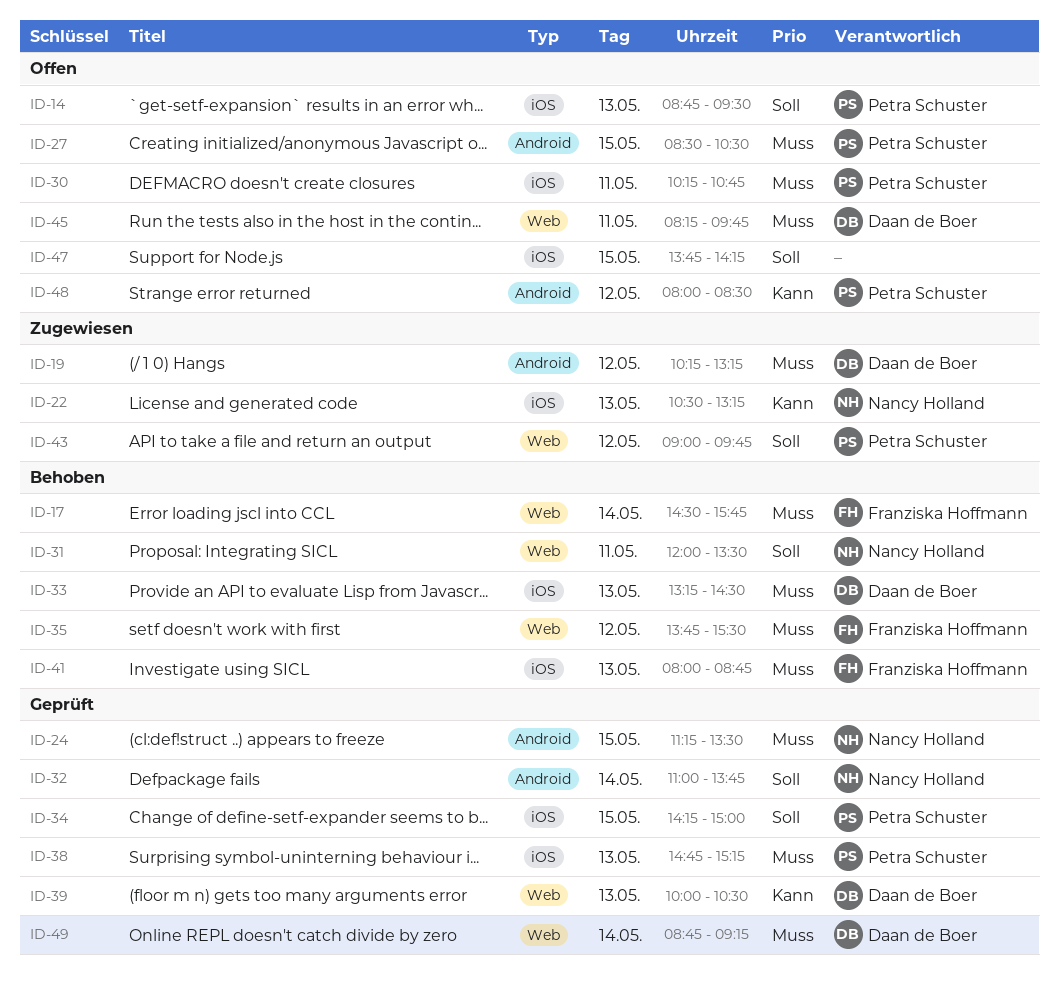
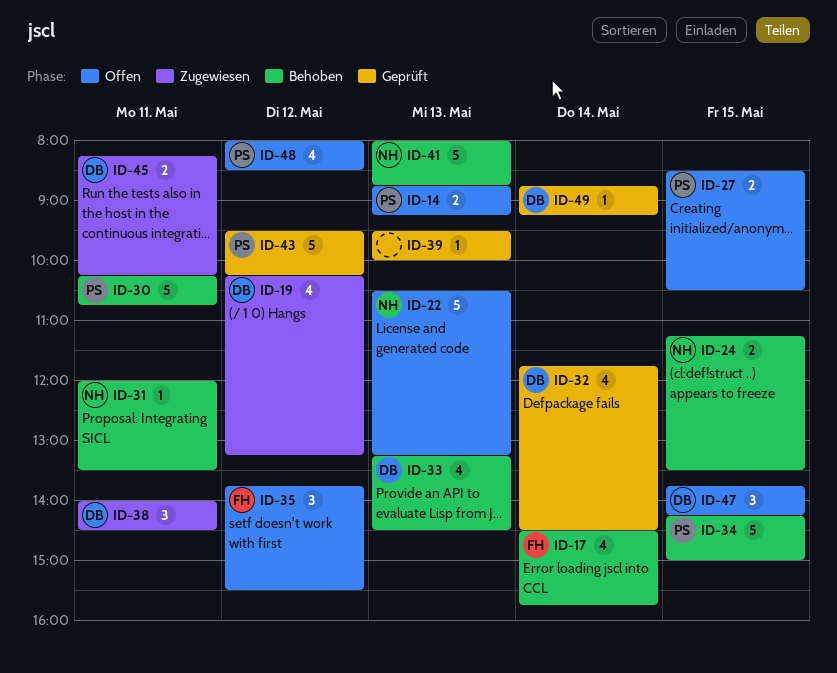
ID-14, ends: 09:30 -> 09:15
ID-22, status: Zugewiesen -> Offen
ID-24, status: Geprüft -> Behoben
ID-30, status: Offen -> Behoben
ID-32, owner: Nancy Holland -> Daan de Boer
ID-32, begins: 11:00 -> 11:45
ID-32, ends: 13:45 -> 14:30
ID-34, status: Geprüft -> Behoben
ID-35, status: Behoben -> Offen
ID-38, status: Geprüft -> Zugewiesen
ID-38, owner: Petra Schuster -> Daan de Boer
ID-38, day: May 13 -> May 11
ID-38, begins: 14:45 -> 14:00
ID-38, ends: 15:15 -> 14:30
ID-39, owner: Daan de Boer -> none
ID-39, begins: 10:00 -> 09:30
ID-39, ends: 10:30 -> 10:00
ID-41, owner: Franziska Hoffmann -> Nancy Holland
ID-43, status: Zugewiesen -> Geprüft
ID-43, begins: 09:00 -> 09:30
ID-43, ends: 09:45 -> 10:15
ID-45, status: Offen -> Zugewiesen
ID-45, ends: 09:45 -> 10:15
ID-47, owner: none -> Daan de Boer

